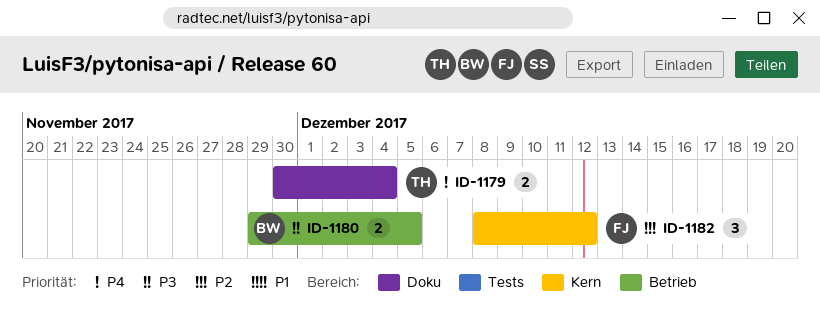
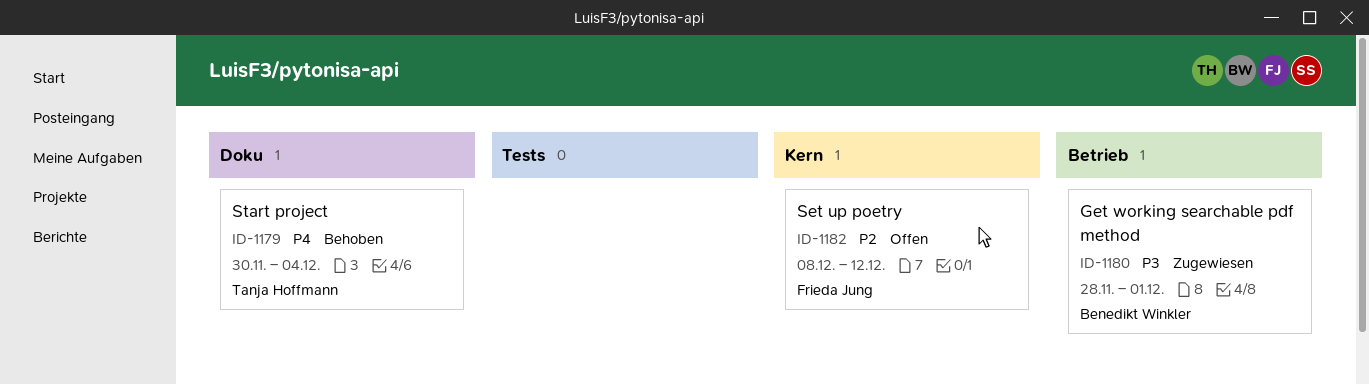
ID-1180, start: Nov 29 -> Nov 28
ID-1180, due: Dec 5 -> Dec 1

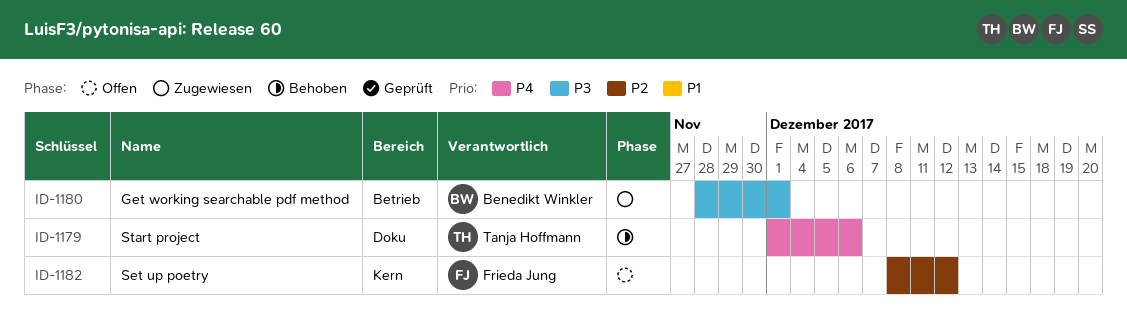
ID-1179, start: Nov 30 -> Dec 1
ID-1179, due: Dec 4 -> Dec 6

